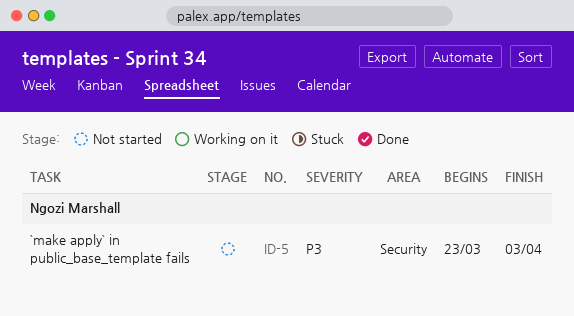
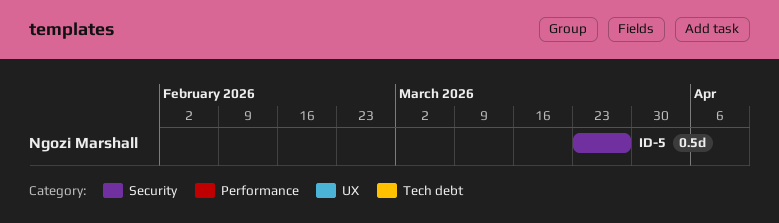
ID-5, due: Apr 3 -> Mar 27

